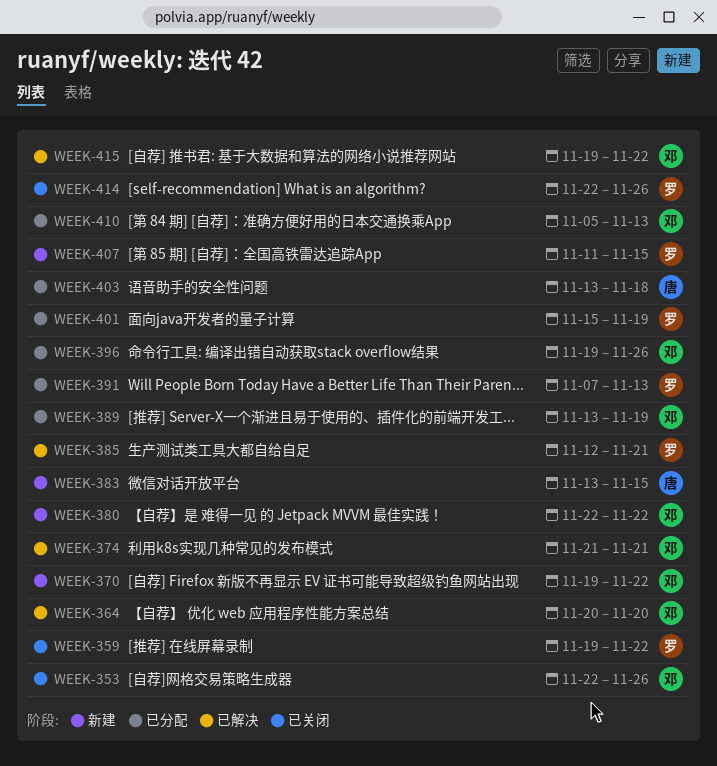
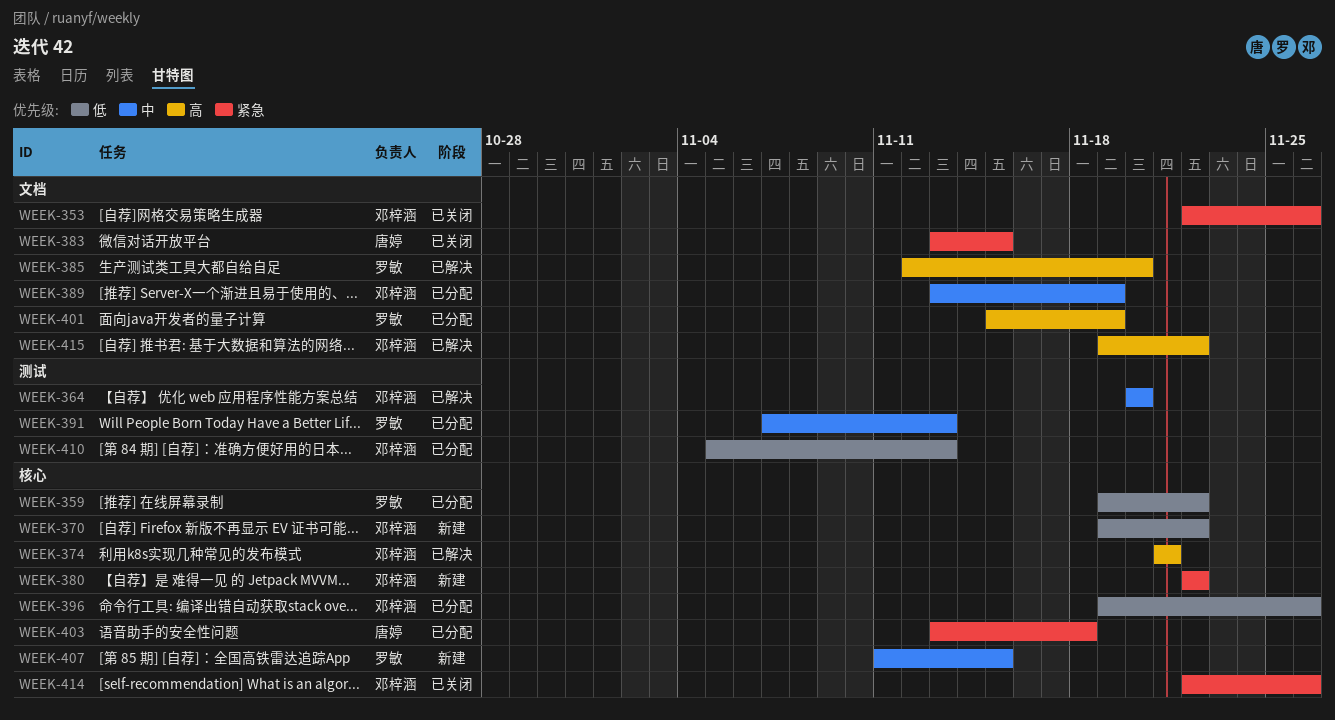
WEEK-359, status: 已关闭 -> 已分配
WEEK-383, status: 新建 -> 已关闭
WEEK-385, due: Nov 21 -> Nov 20
WEEK-414, owner: 罗敏 -> 邓梓涵

